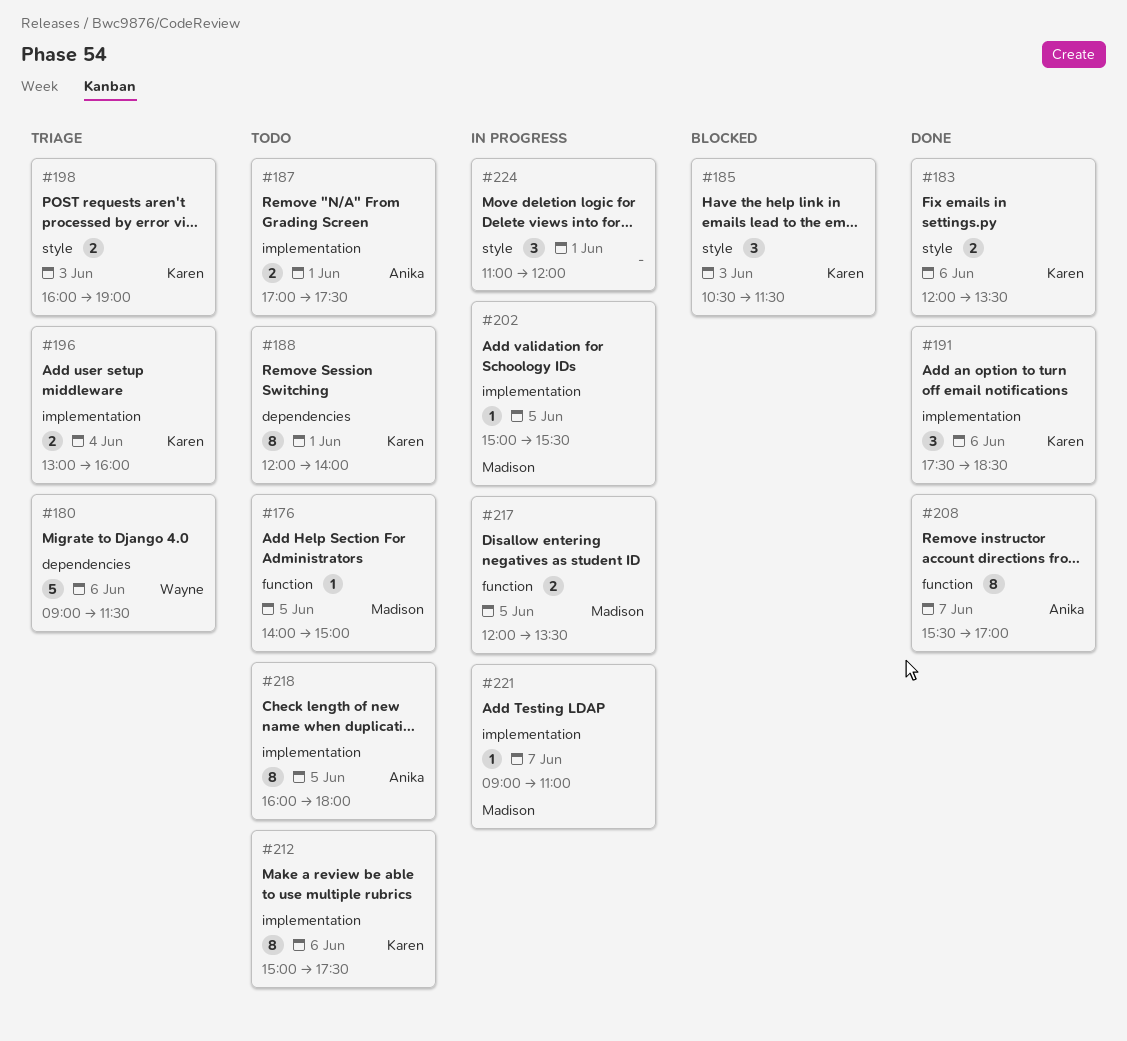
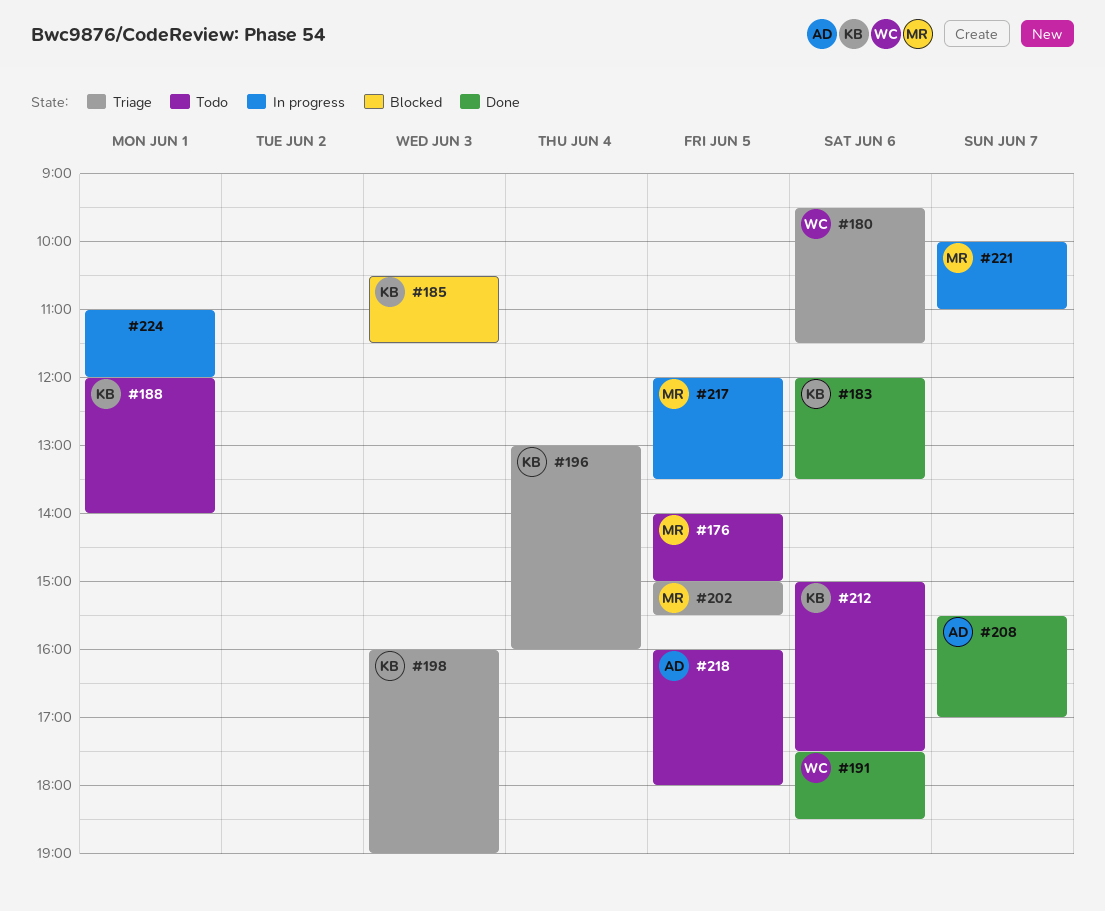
#180, begins: 09:00 -> 09:30
#187: present -> none
#191, owner: Karen -> Wayne
#202, status: In progress -> Triage
#221, begins: 09:00 -> 10:00

